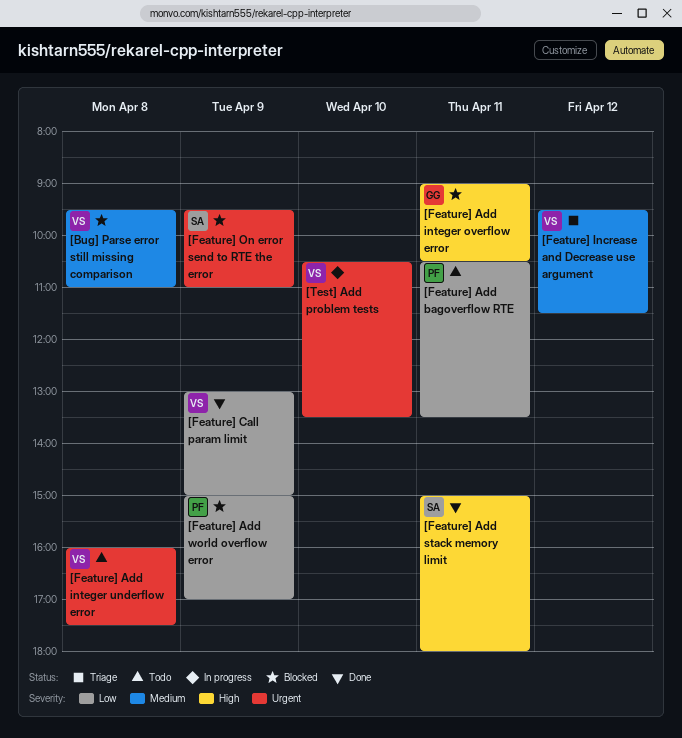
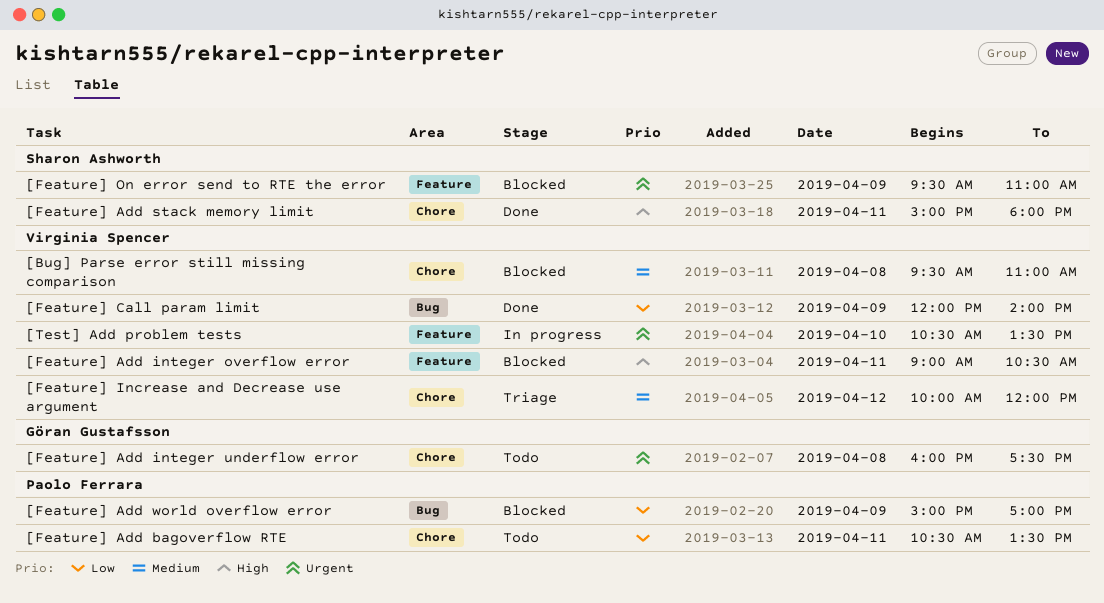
[Feature] Add integer overflow error, owner: Göran Gustafsson -> Virginia Spencer
[Feature] Add integer underflow error, owner: Virginia Spencer -> Göran Gustafsson
[Feature] Call param limit, begins: 13:00 -> 12:00
[Feature] Call param limit, ends: 15:00 -> 14:00
[Feature] Increase and Decrease use argument, begins: 09:30 -> 10:00
[Feature] Increase and Decrease use argument, ends: 11:30 -> 12:00

